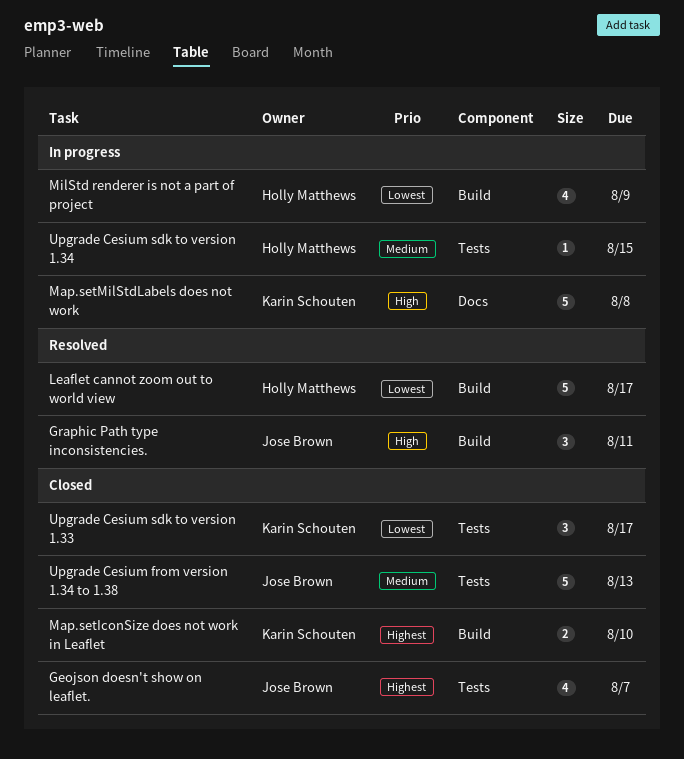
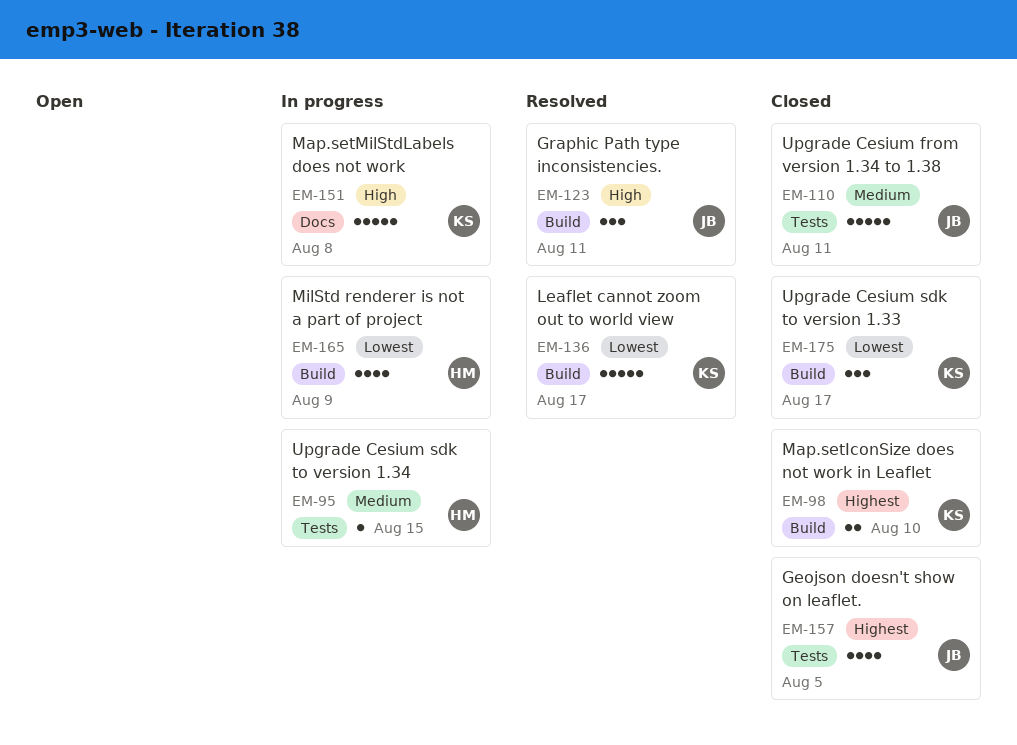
Geojson doesn't show on leaflet., due: Aug 7 -> Aug 5
Leaflet cannot zoom out to world view, owner: Holly Matthews -> Karin Schouten
Upgrade Cesium from version 1.34 to 1.38, due: Aug 13 -> Aug 11
Upgrade Cesium sdk to version 1.33, label: Tests -> Build

